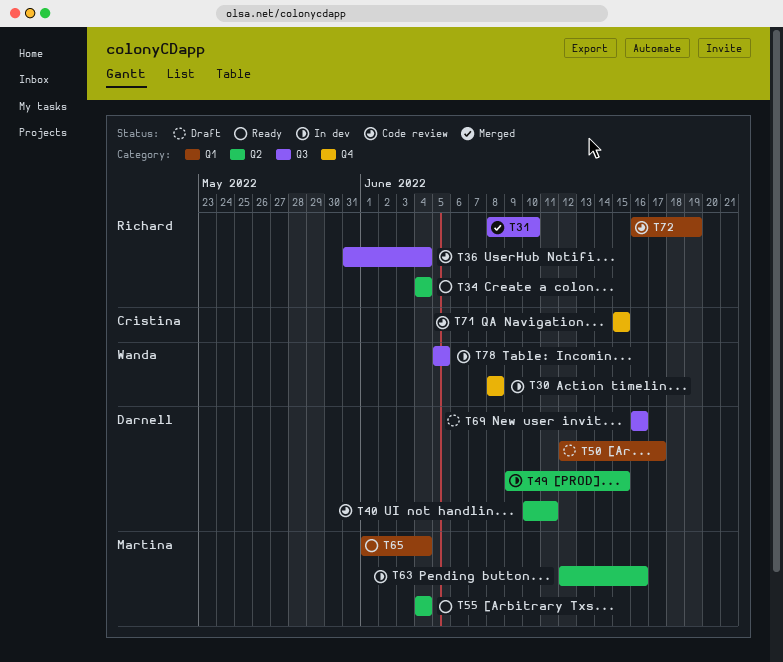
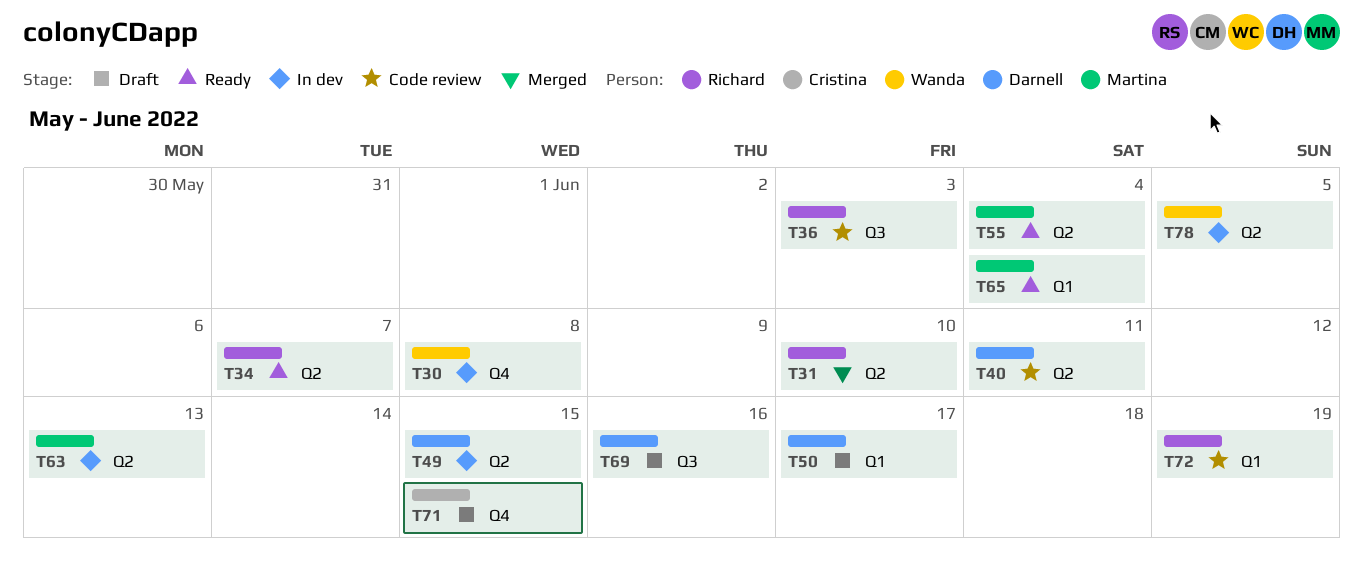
T31, label: Q3 -> Q2
T34, due: Jun 4 -> Jun 7
T36, due: Jun 4 -> Jun 3
T63, due: Jun 16 -> Jun 13
T71, status: Code review -> Draft
T78, label: Q3 -> Q2

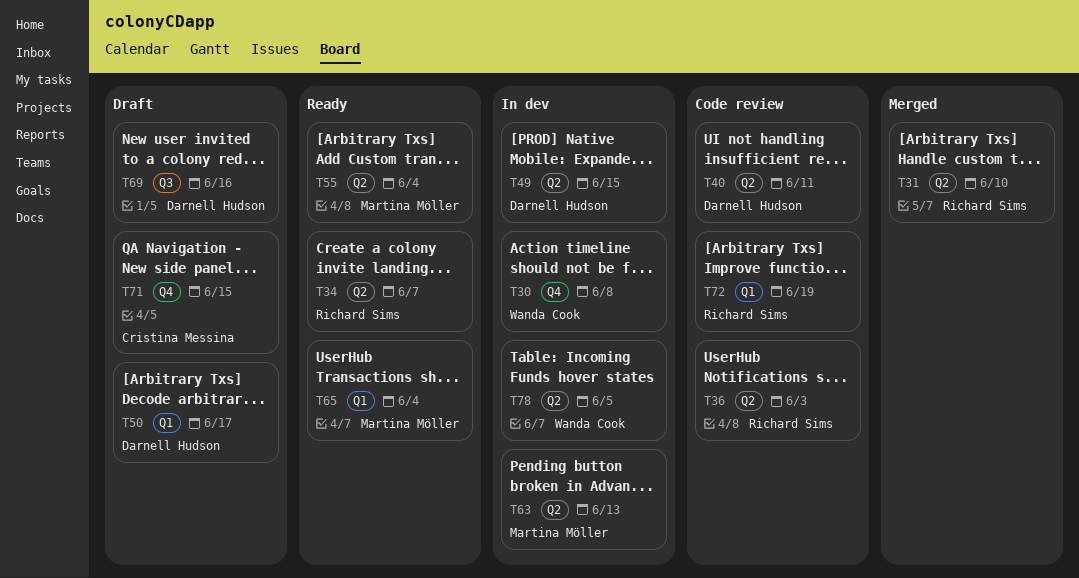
T36, label: Q3 -> Q2

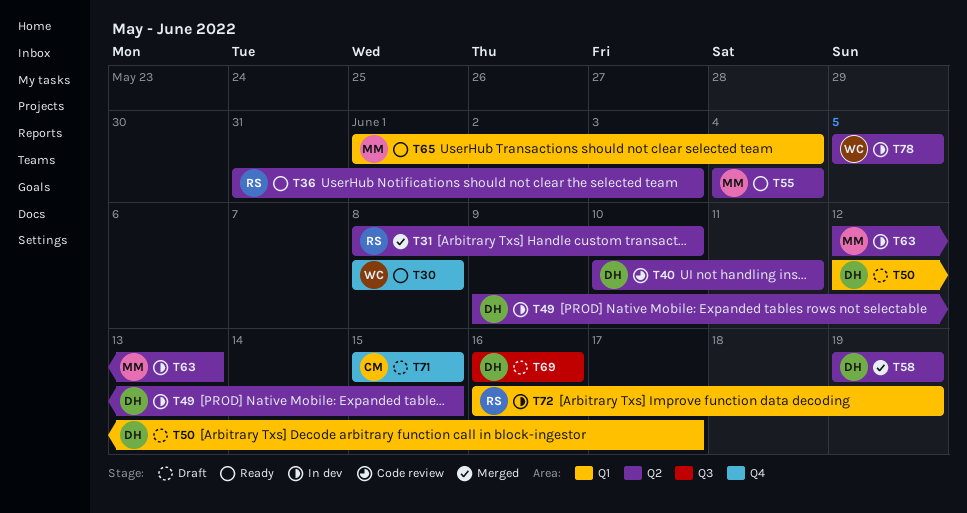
T30, status: In dev -> Ready
T34: present -> none
T36, status: Code review -> Ready
T58: none -> present
T72, status: Code review -> In dev

